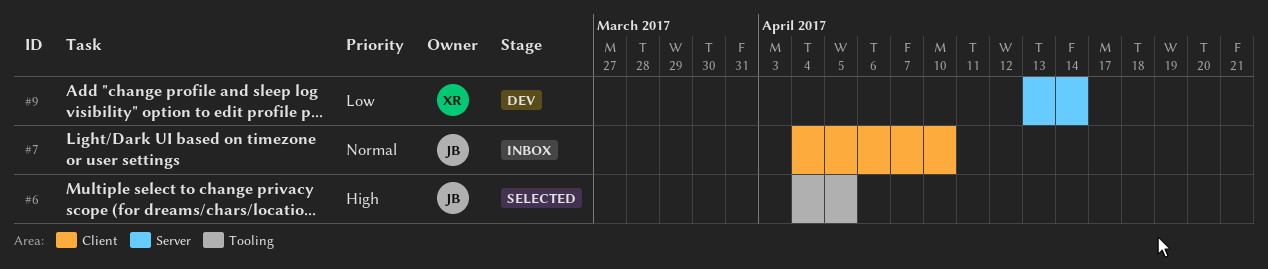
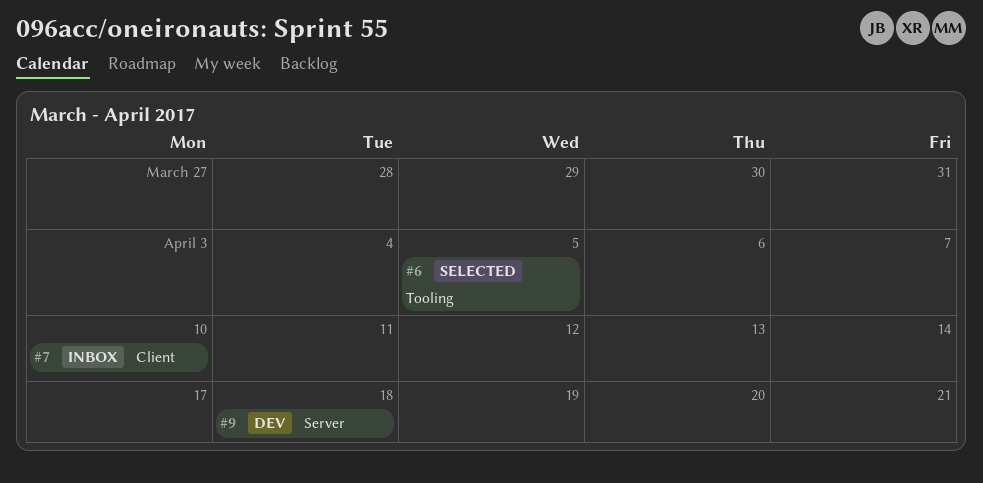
#9, due: Apr 14 -> Apr 18

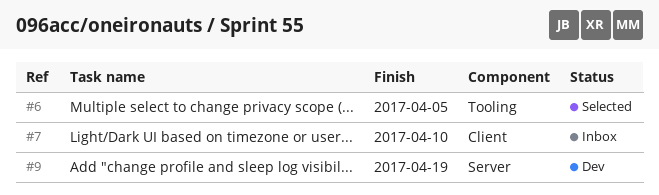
#9, due: Apr 18 -> Apr 19

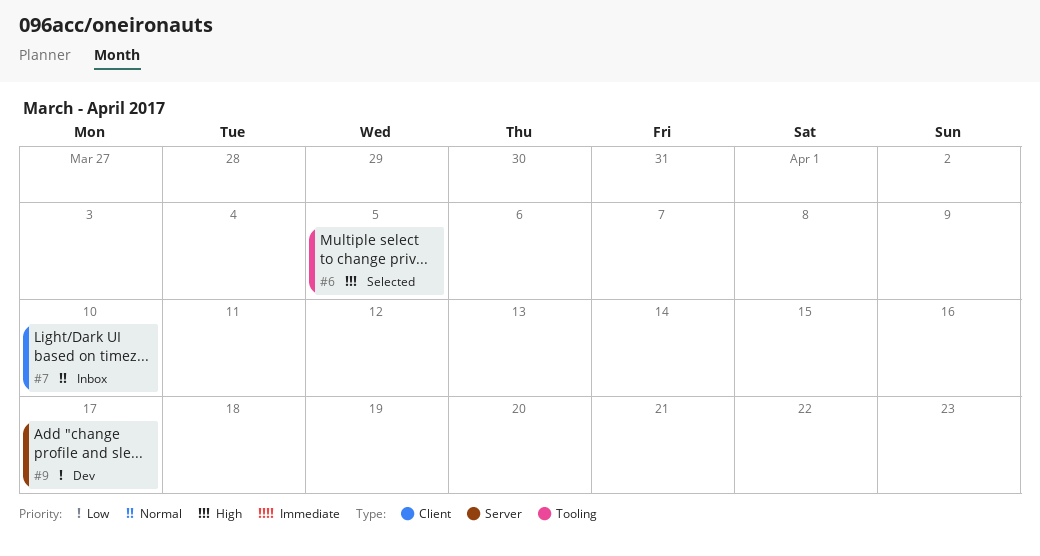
#9, due: Apr 19 -> Apr 17

